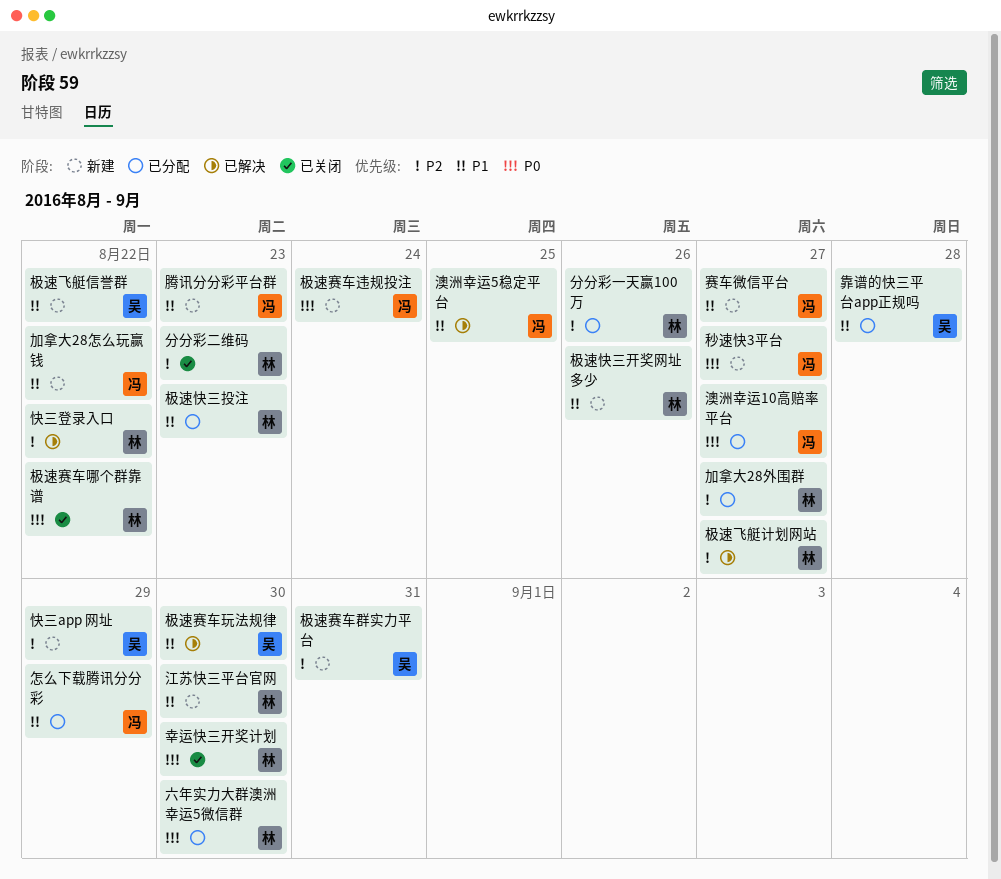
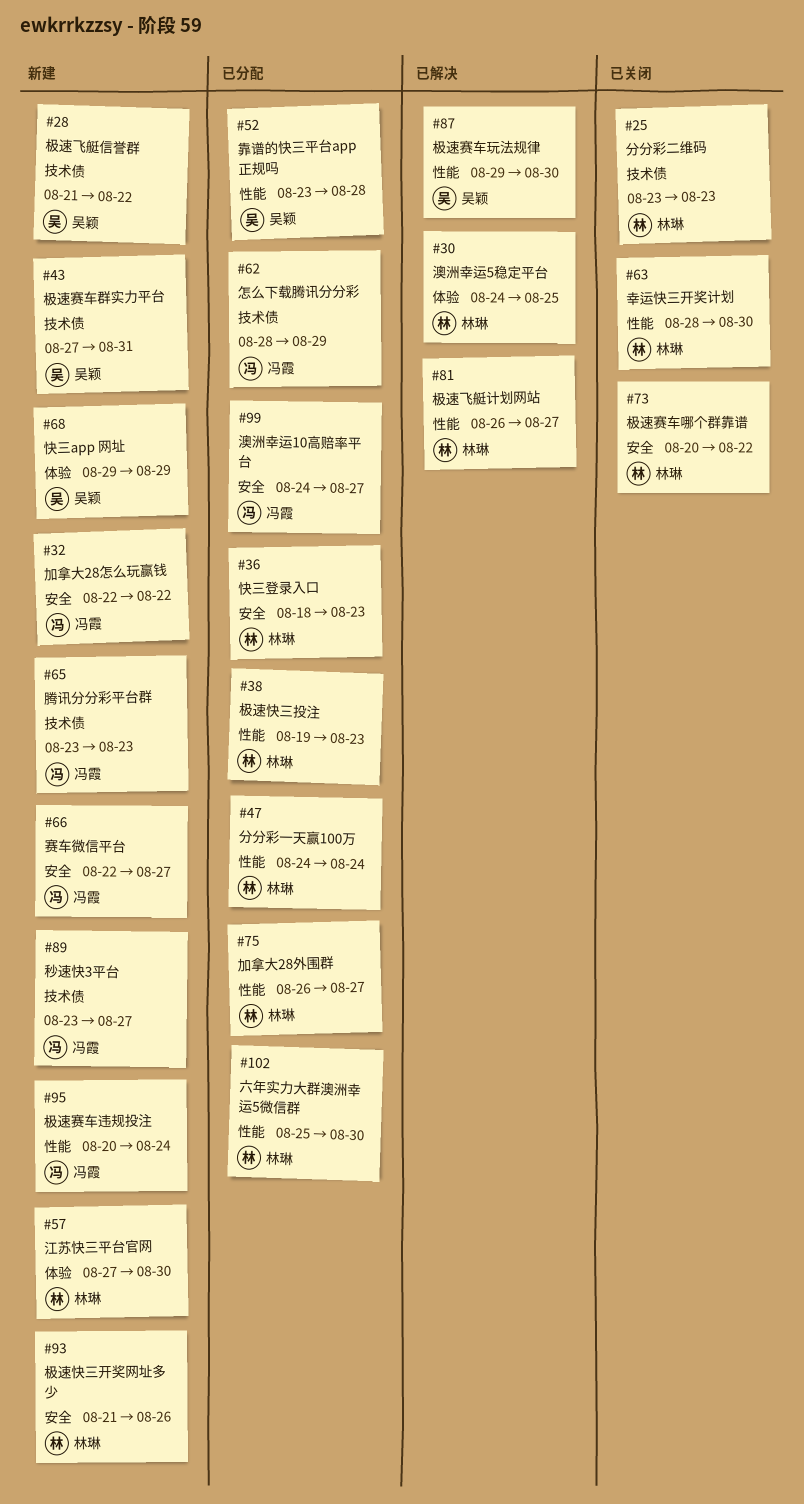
分分彩一天赢100万, due: Aug 26 -> Aug 24
快三登录入口, status: 已解决 -> 已分配
快三登录入口, due: Aug 22 -> Aug 23
澳洲幸运5稳定平台, owner: 冯霞 -> 林琳

